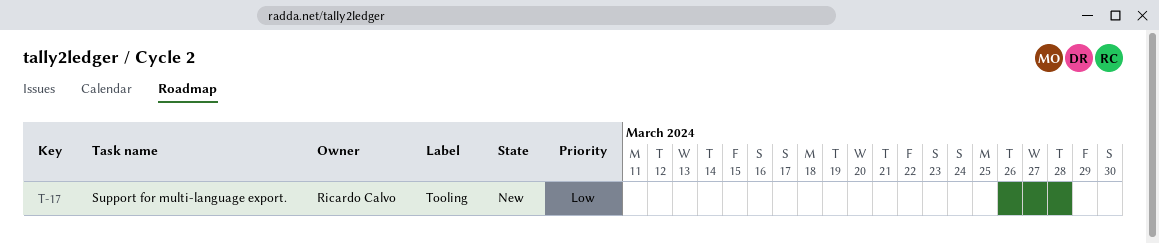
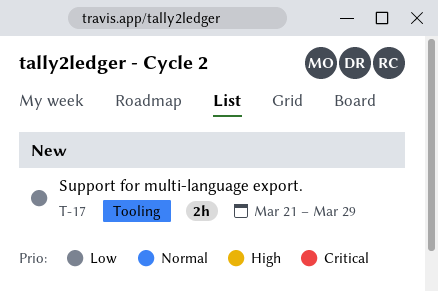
T-17, start: Mar 26 -> Mar 21
T-17, due: Mar 28 -> Mar 29

